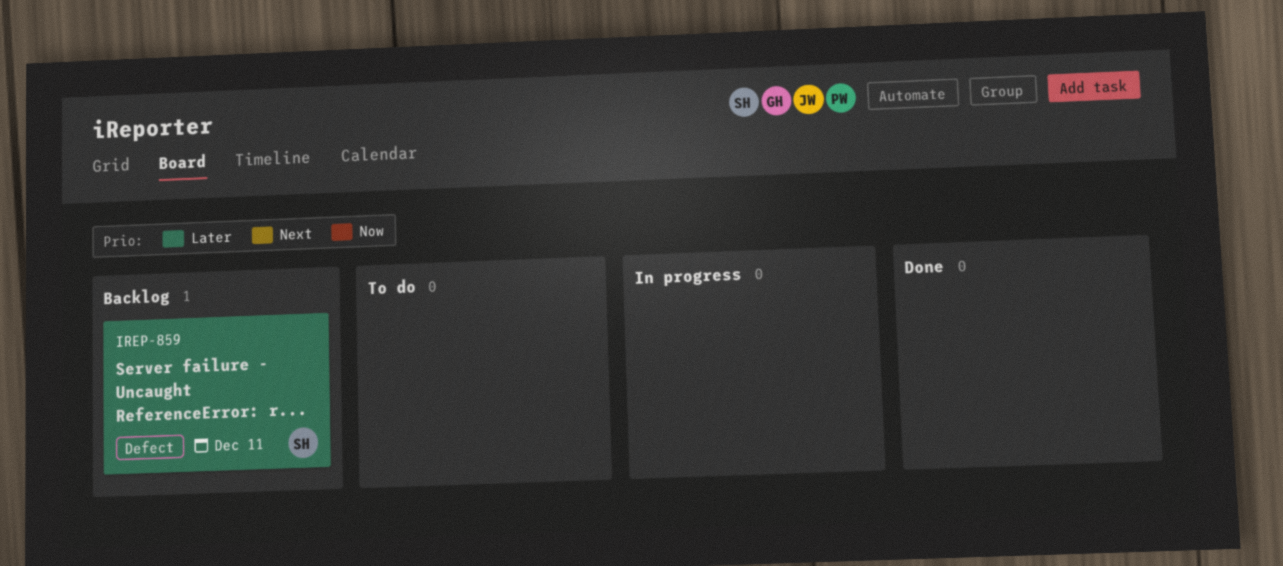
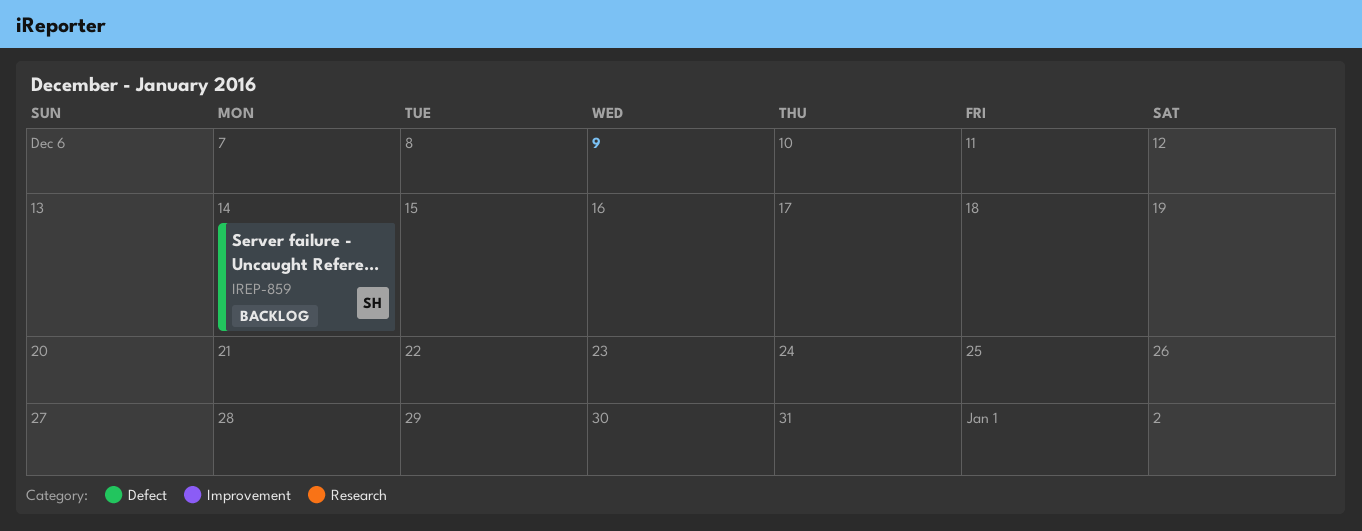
IREP-859, due: Dec 11 -> Dec 14

